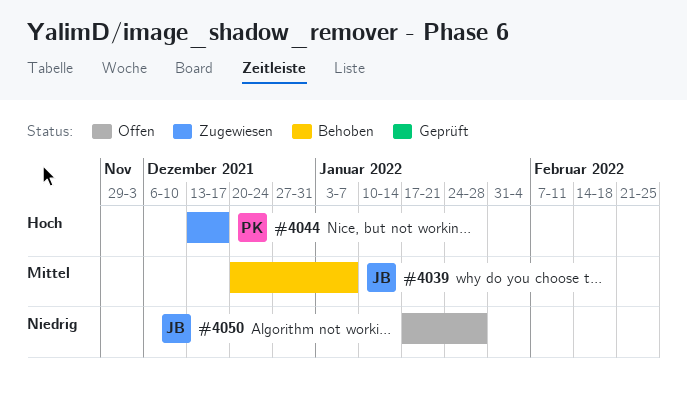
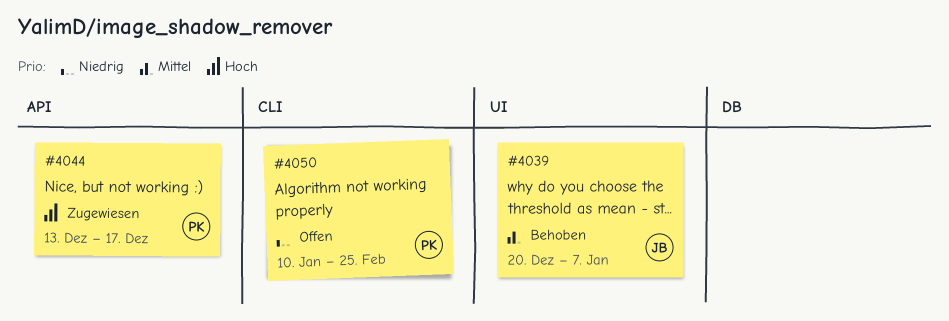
#4050, owner: JB -> PK
#4050, start: Jan 17 -> Jan 10
#4050, due: Jan 28 -> Feb 25

